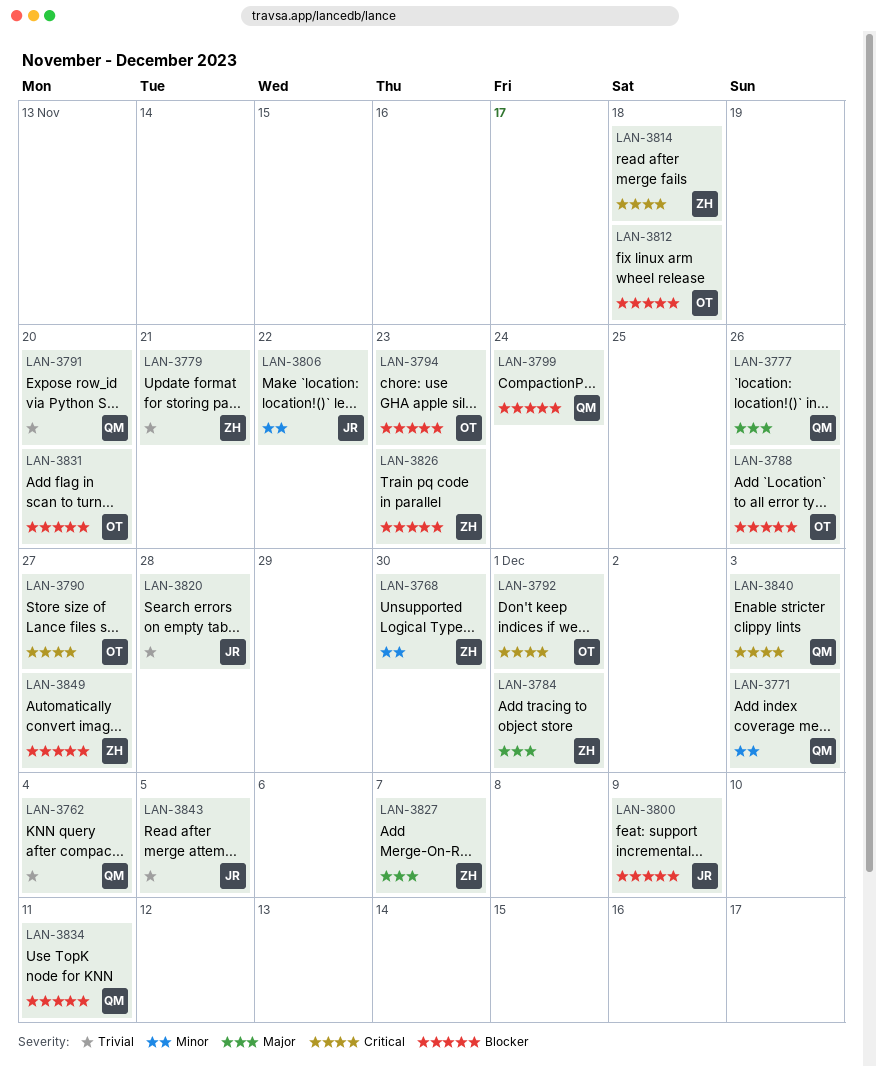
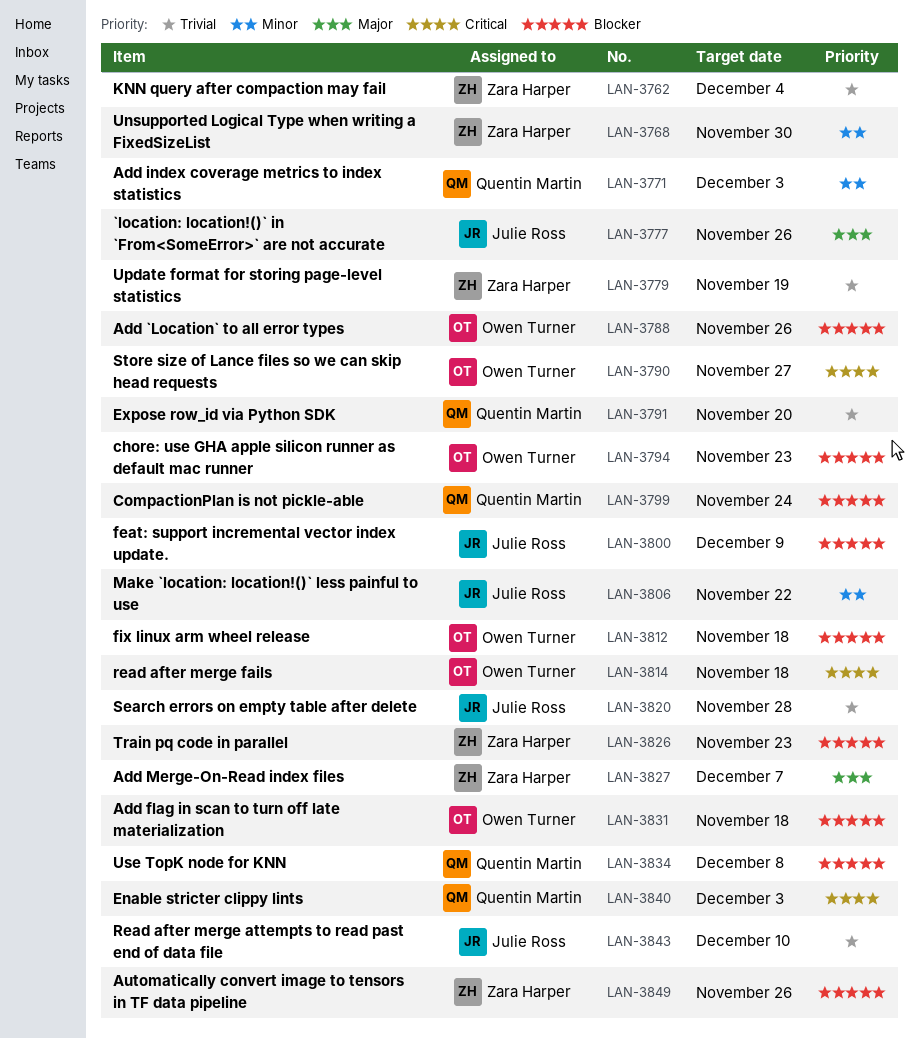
LAN-3762, owner: Quentin Martin -> Zara Harper
LAN-3777, owner: Quentin Martin -> Julie Ross
LAN-3779, due: Nov 21 -> Nov 19
LAN-3784: present -> none
LAN-3792: present -> none
LAN-3814, owner: Zara Harper -> Owen Turner
LAN-3831, due: Nov 20 -> Nov 18
LAN-3834, due: Dec 11 -> Dec 8
LAN-3843, due: Dec 5 -> Dec 10
LAN-3849, due: Nov 27 -> Nov 26

